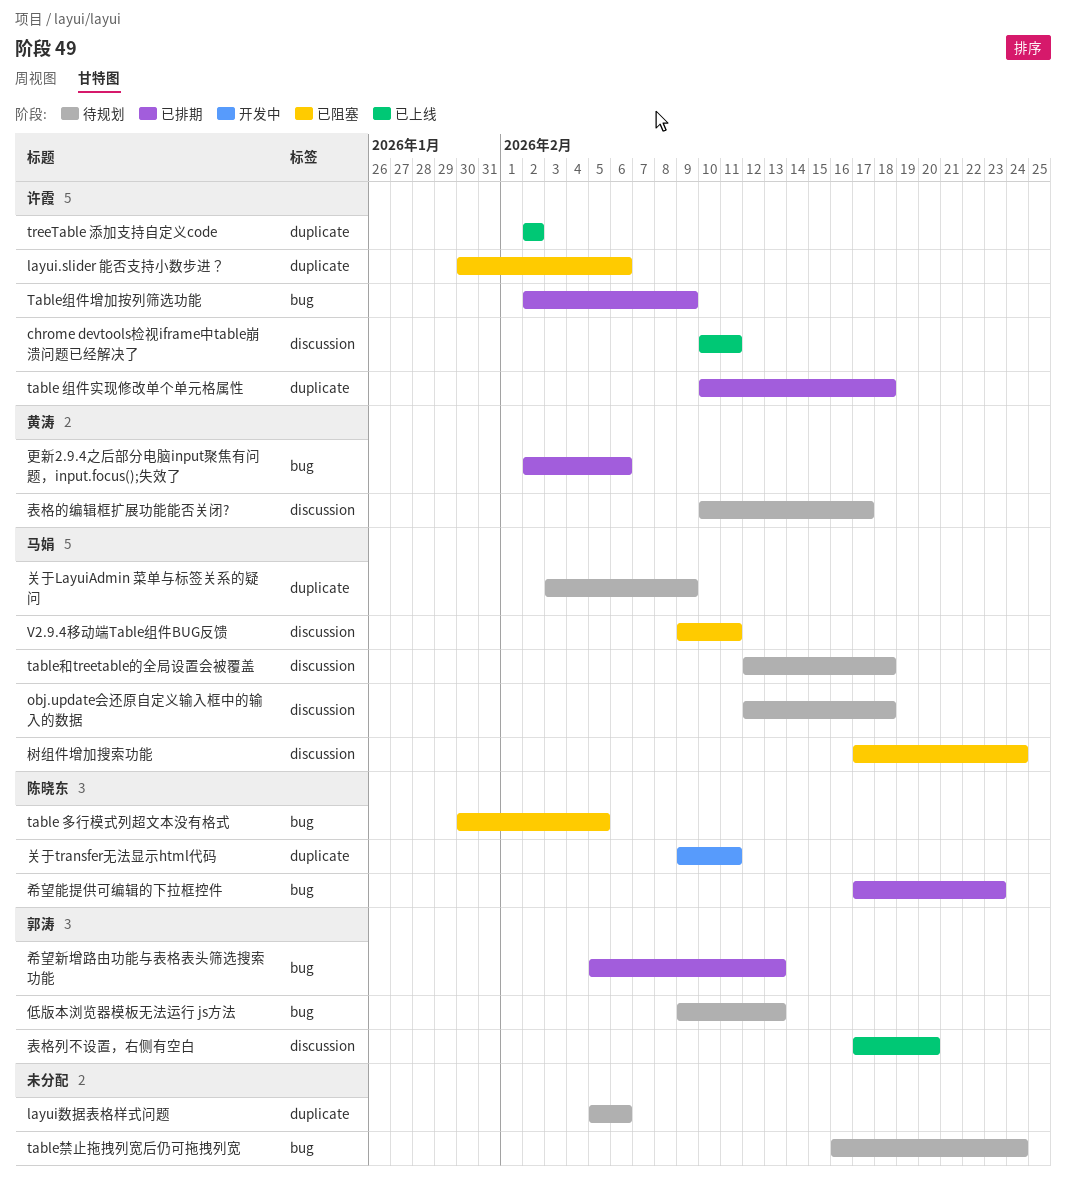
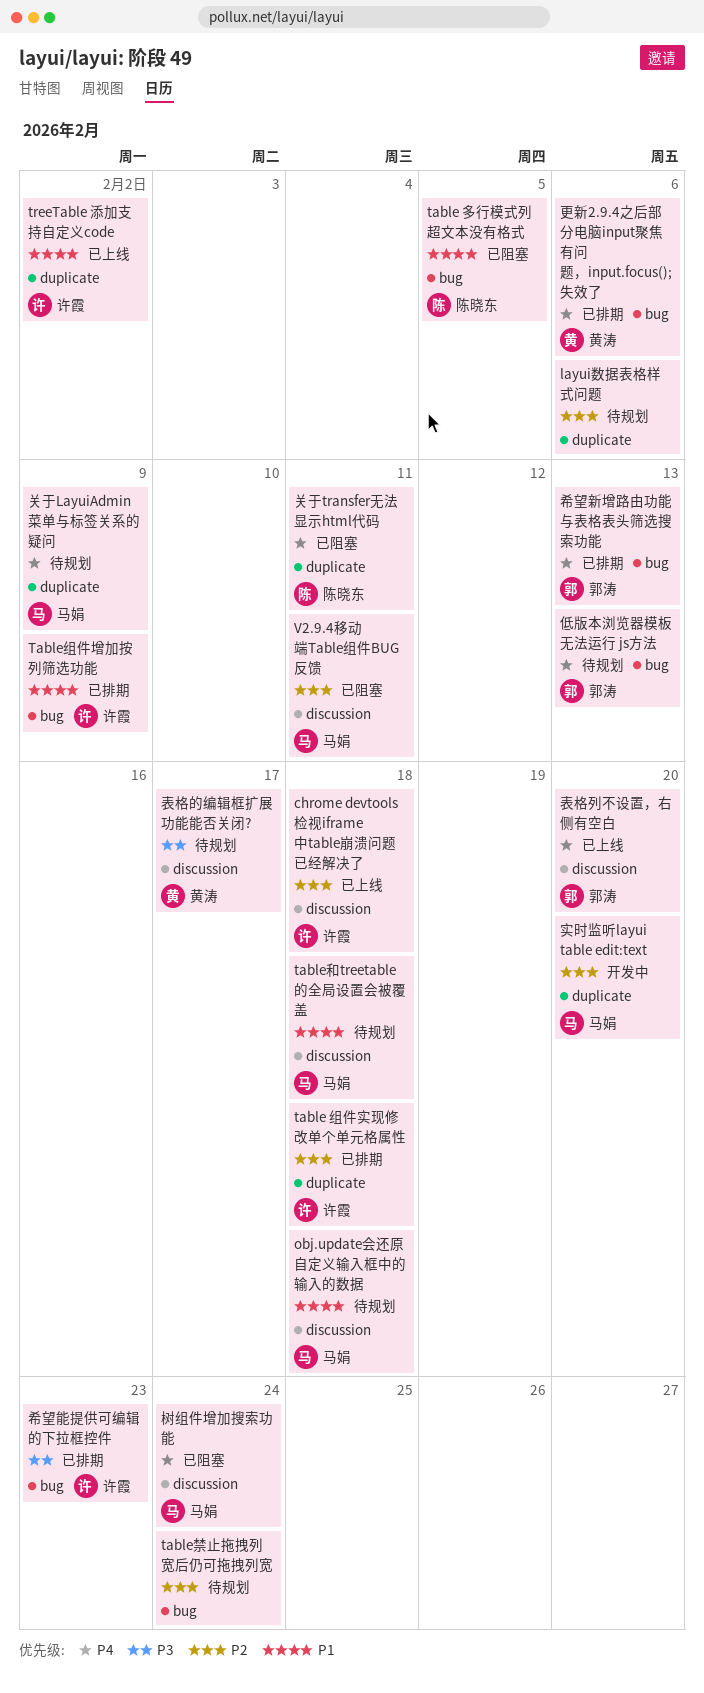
chrome devtools检视iframe中table崩溃问题已经解决了, due: Feb 11 -> Feb 18
layui.slider 能否支持小数步进？: present -> none
关于transfer无法显示html代码, status: 开发中 -> 已阻塞
实时监听layui table edit:text: none -> present
希望能提供可编辑的下拉框控件, owner: 陈晓东 -> 许霞

